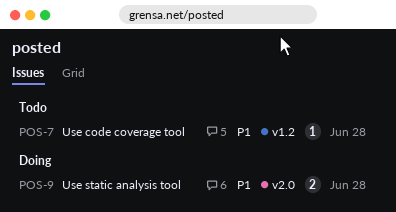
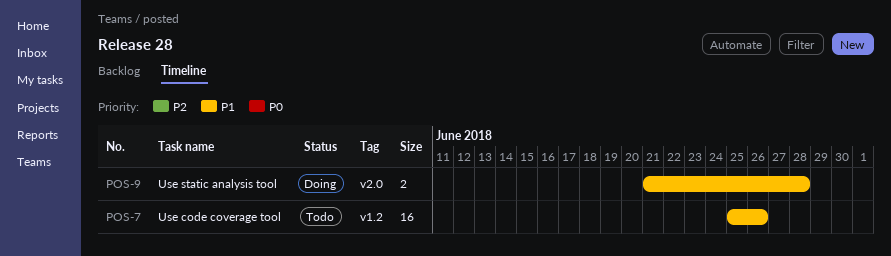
POS-7, estimate: 1 -> 16
POS-7, due: Jun 28 -> Jun 26

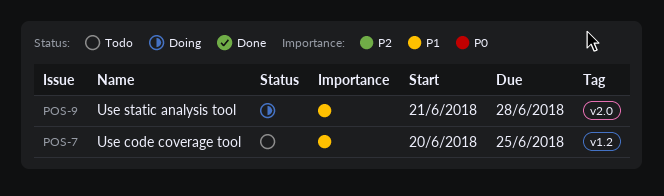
POS-7, start: Jun 25 -> Jun 20
POS-7, due: Jun 26 -> Jun 25

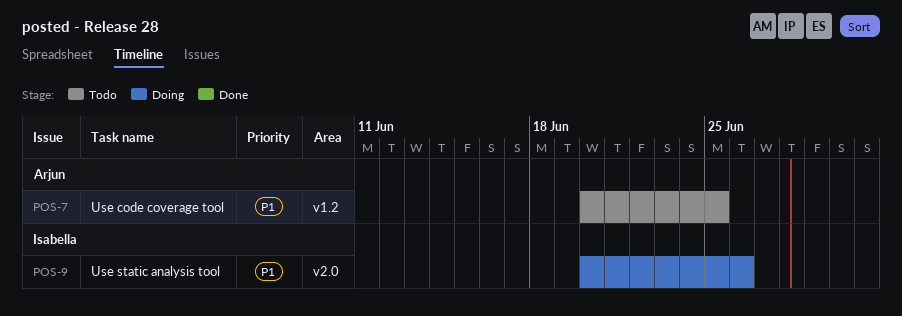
POS-9, start: Jun 21 -> Jun 20
POS-9, due: Jun 28 -> Jun 26

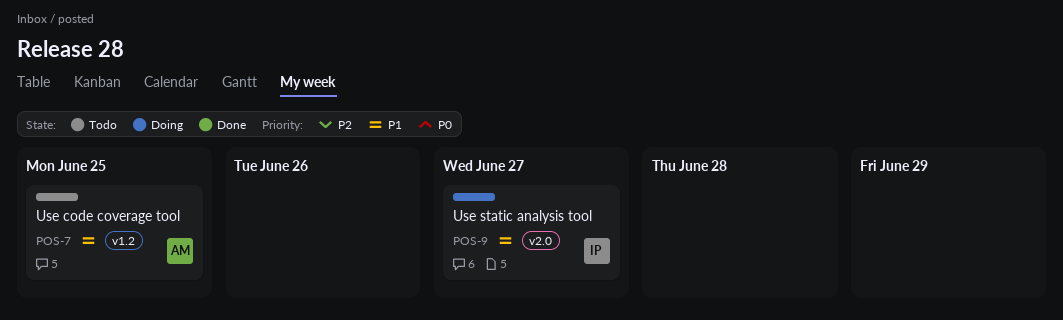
POS-9, due: Jun 26 -> Jun 27

